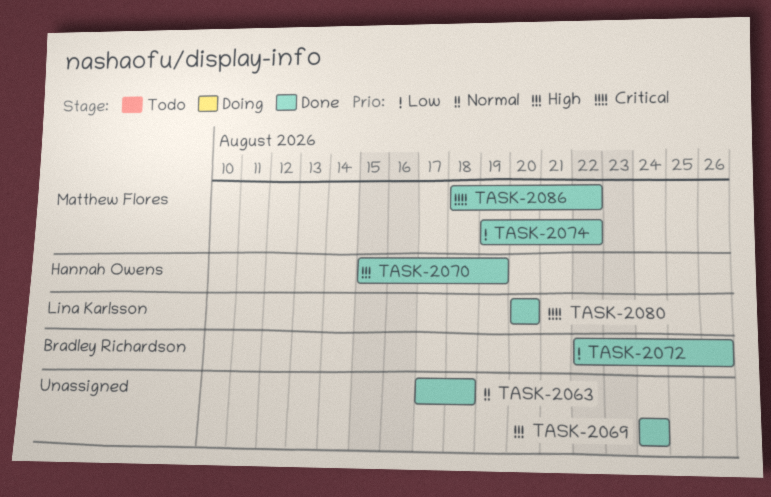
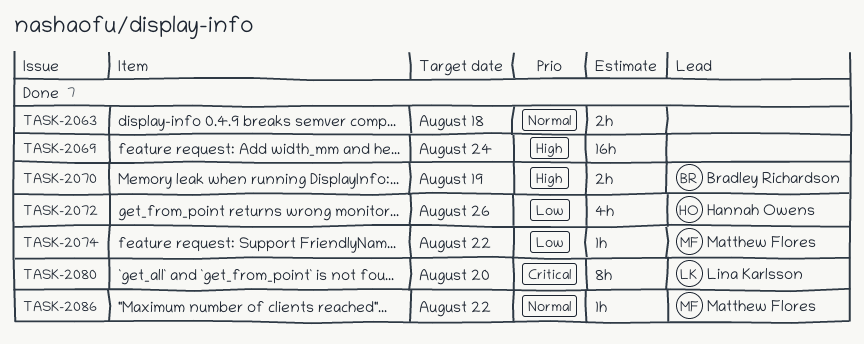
TASK-2070, owner: Hannah Owens -> Bradley Richardson
TASK-2072, owner: Bradley Richardson -> Hannah Owens
TASK-2086, priority: Critical -> Normal

